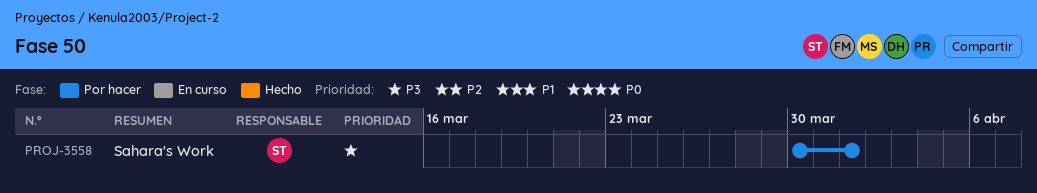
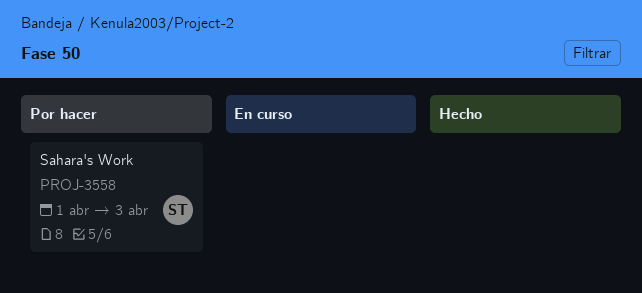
PROJ-3558, start: Mar 30 -> Apr 1
PROJ-3558, due: Apr 1 -> Apr 3

